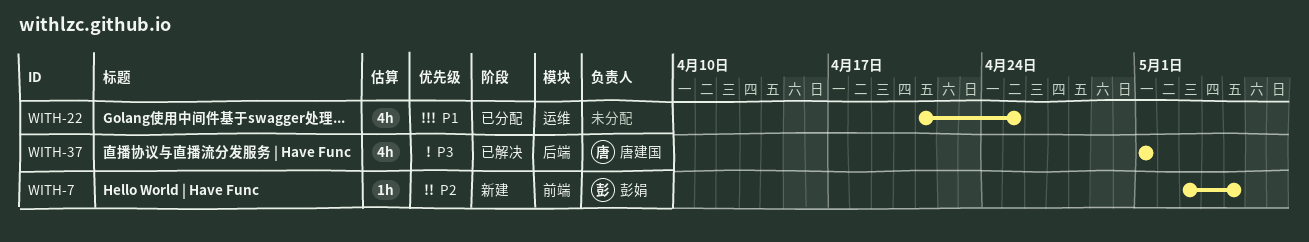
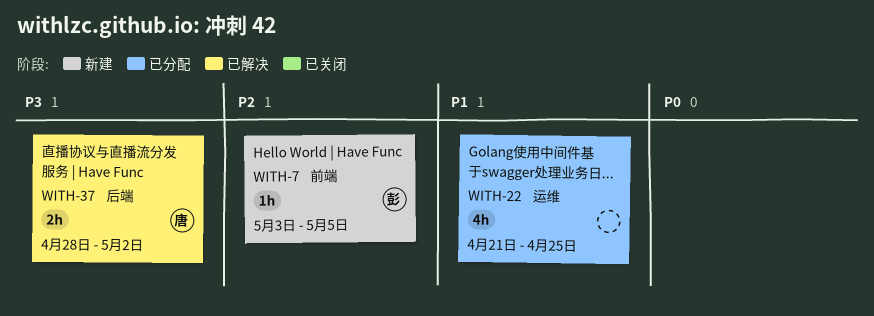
WITH-37, estimate: 4h -> 2h
WITH-37, start: May 1 -> Apr 28
WITH-37, due: May 1 -> May 2

